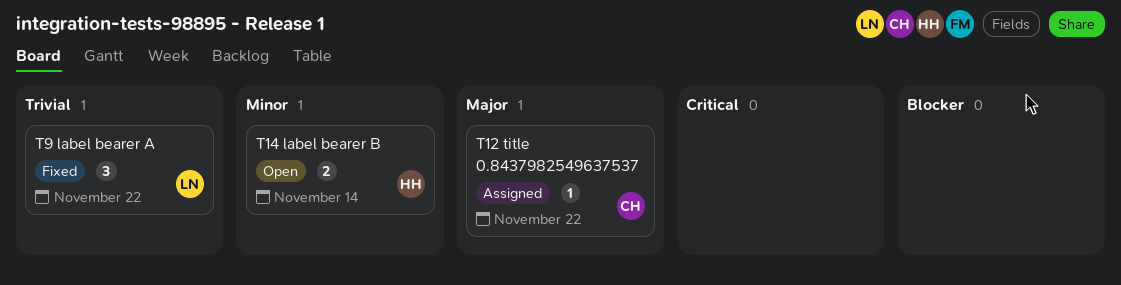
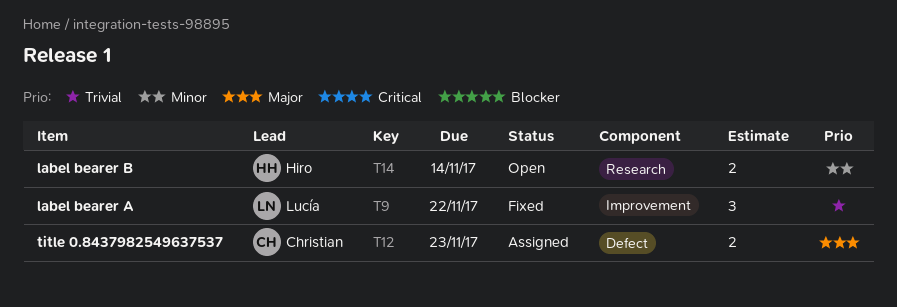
T12, estimate: 1 -> 2
T12, due: Nov 22 -> Nov 23

